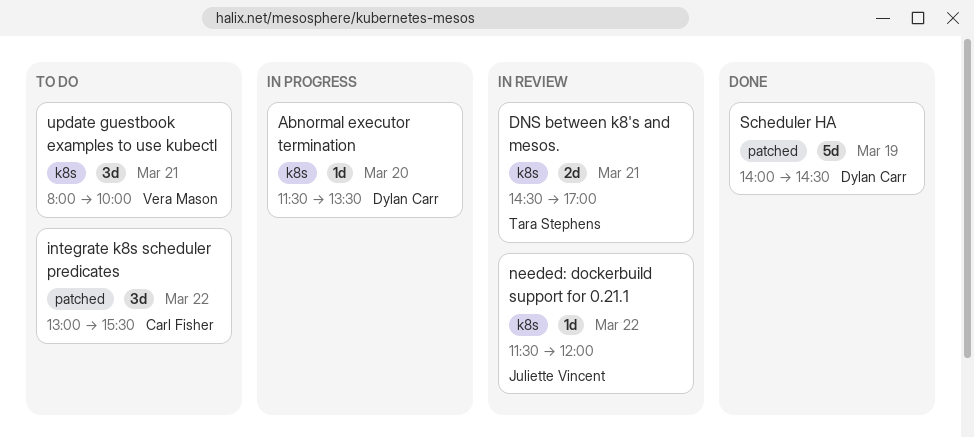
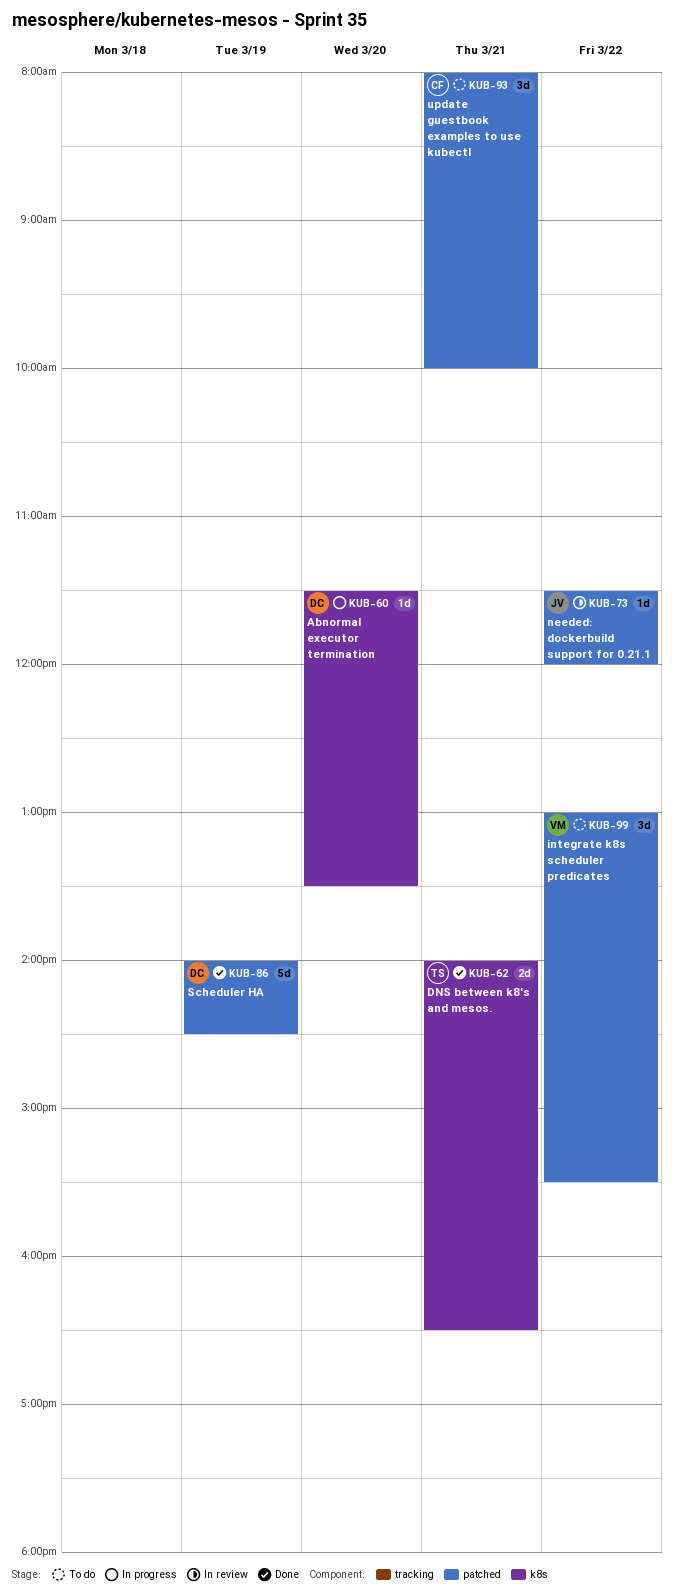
DNS between k8's and mesos., status: In review -> Done
DNS between k8's and mesos., begins: 14:30 -> 14:00
DNS between k8's and mesos., ends: 17:00 -> 16:30
integrate k8s scheduler predicates, owner: Carl Fisher -> Vera Mason
needed: dockerbuild support for 0.21.1, label: k8s -> patched
update guestbook examples to use kubectl, owner: Vera Mason -> Carl Fisher
update guestbook examples to use kubectl, label: k8s -> patched

